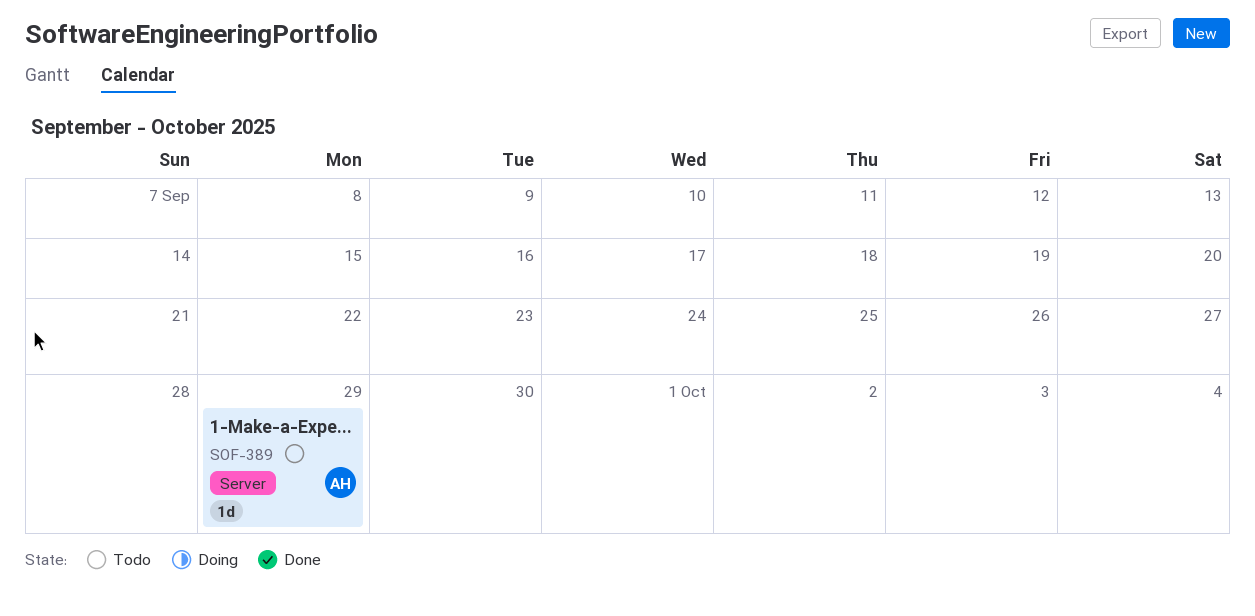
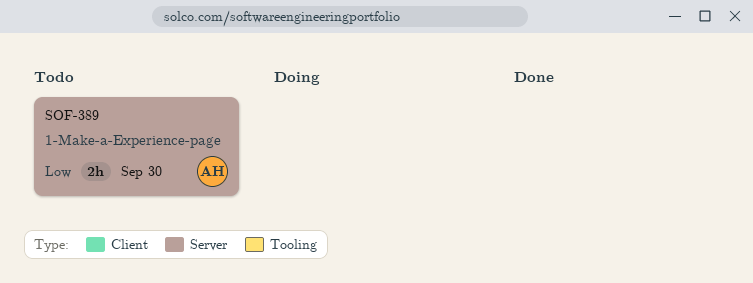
SOF-389, estimate: 1d -> 2h
SOF-389, due: Sep 29 -> Sep 30

